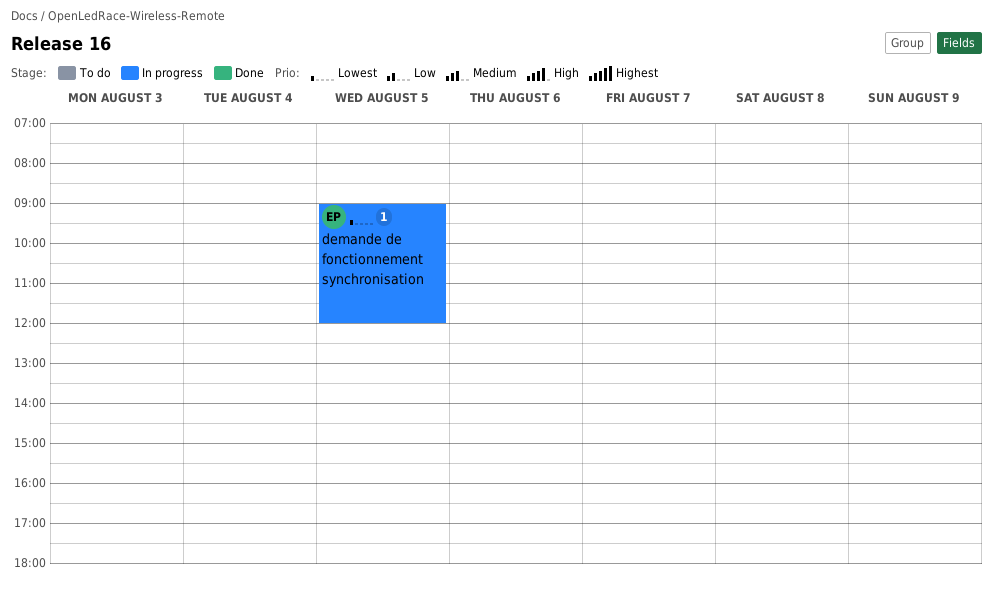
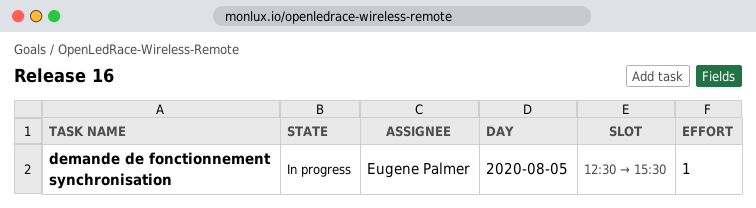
demande de fonctionnement synchronisation, begins: 09:00 -> 12:30
demande de fonctionnement synchronisation, ends: 12:00 -> 15:30

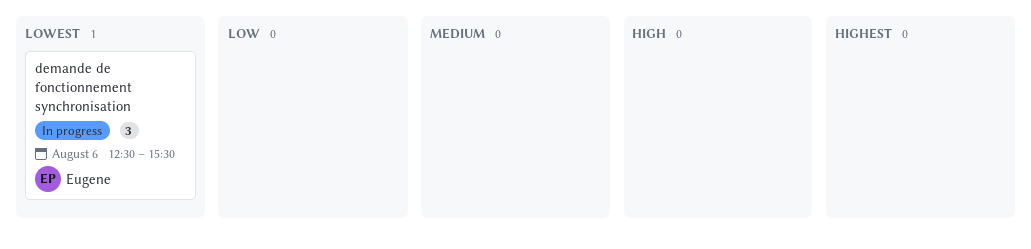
demande de fonctionnement synchronisation, estimate: 1 -> 3
demande de fonctionnement synchronisation, day: Aug 5 -> Aug 6

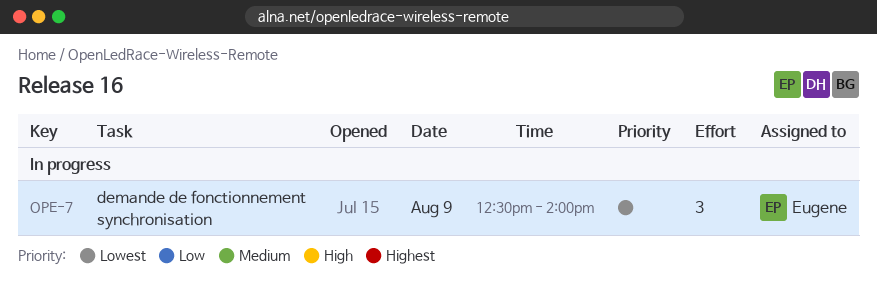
demande de fonctionnement synchronisation, day: Aug 6 -> Aug 9
demande de fonctionnement synchronisation, ends: 15:30 -> 14:00

